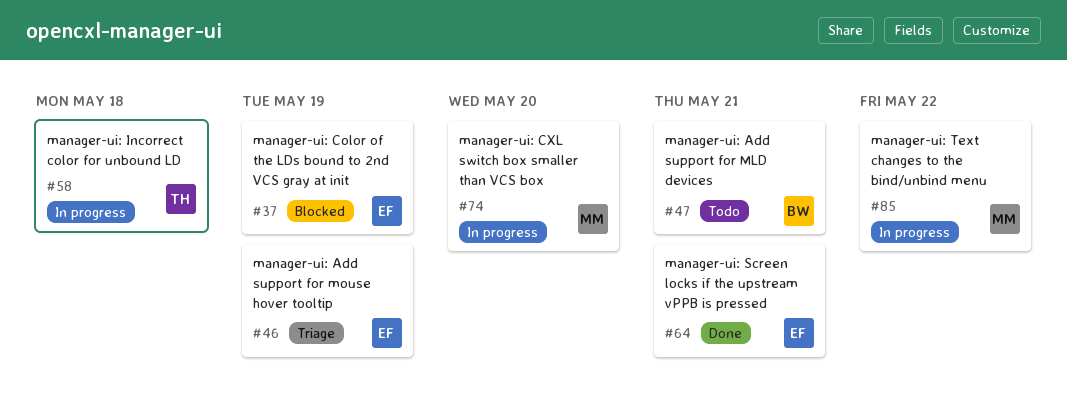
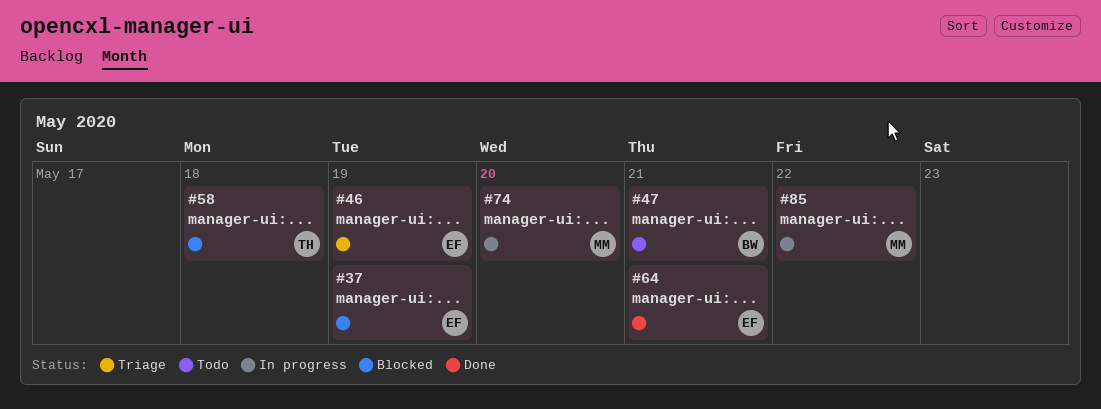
#58, status: In progress -> Blocked

